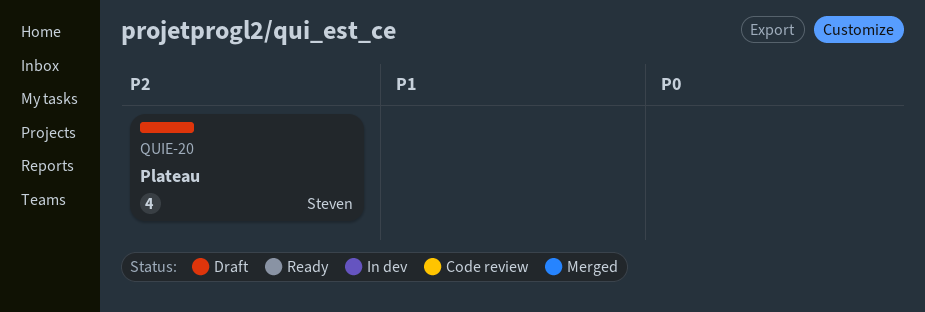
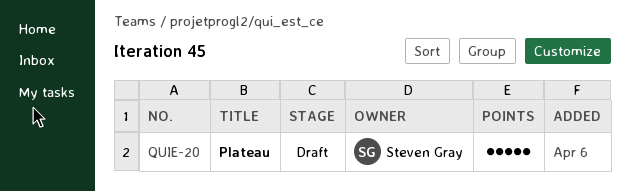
QUIE-20, estimate: 4 -> 5

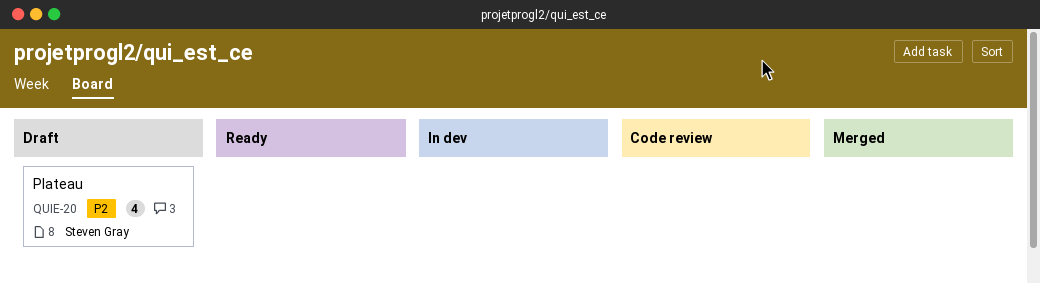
QUIE-20, estimate: 5 -> 4

